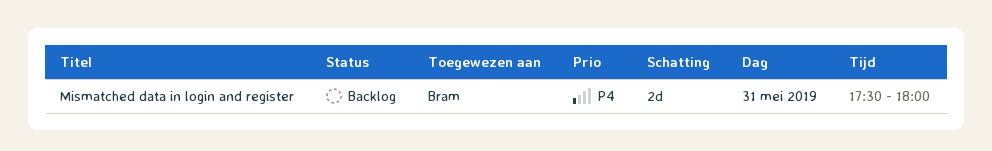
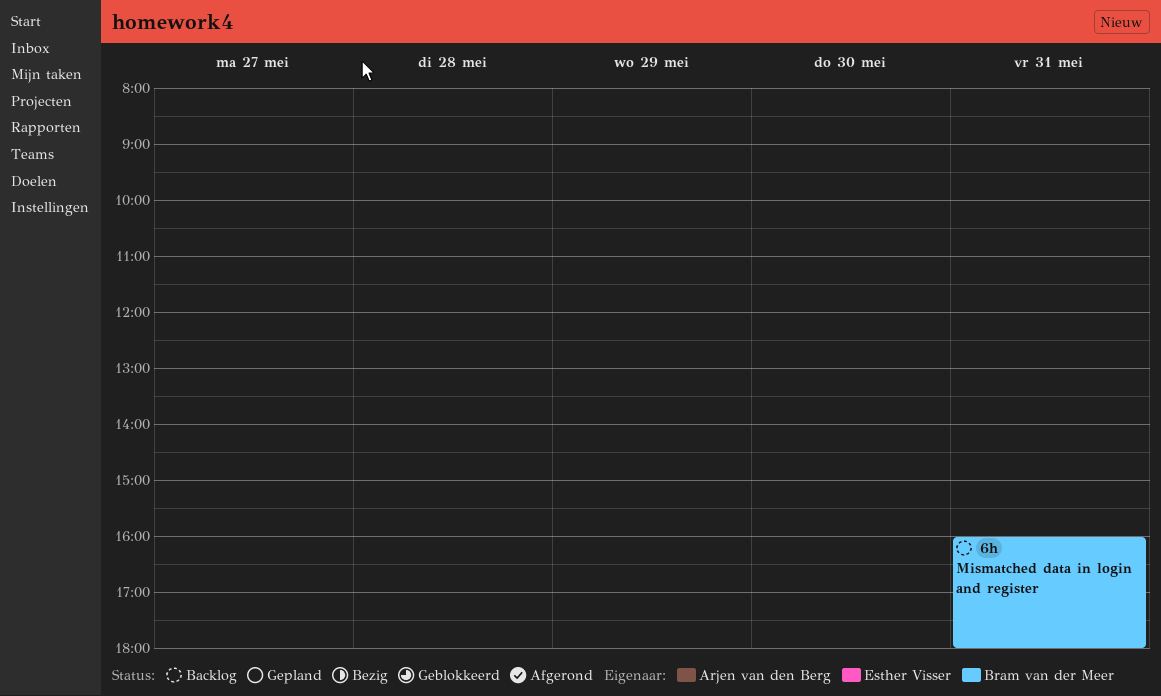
Mismatched data in login and register, estimate: 2d -> 6h
Mismatched data in login and register, begins: 17:30 -> 16:00

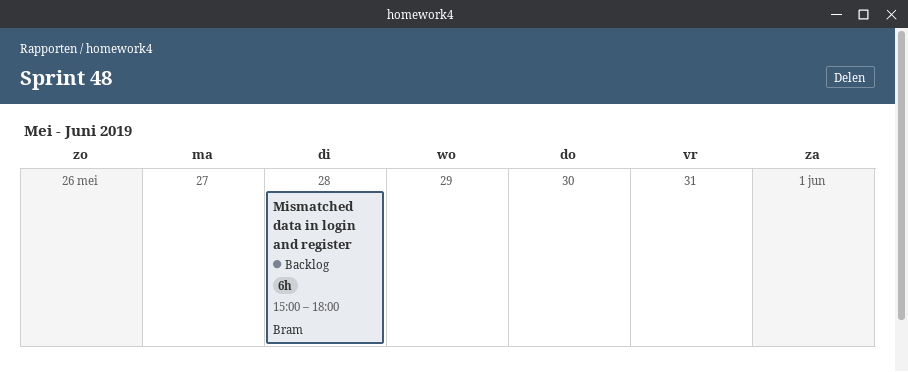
Mismatched data in login and register, day: May 31 -> May 28
Mismatched data in login and register, begins: 16:00 -> 15:00

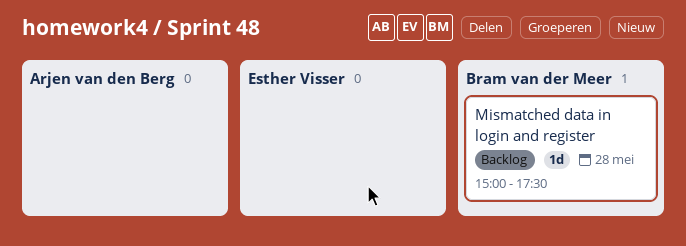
Mismatched data in login and register, estimate: 6h -> 1d
Mismatched data in login and register, ends: 18:00 -> 17:30

